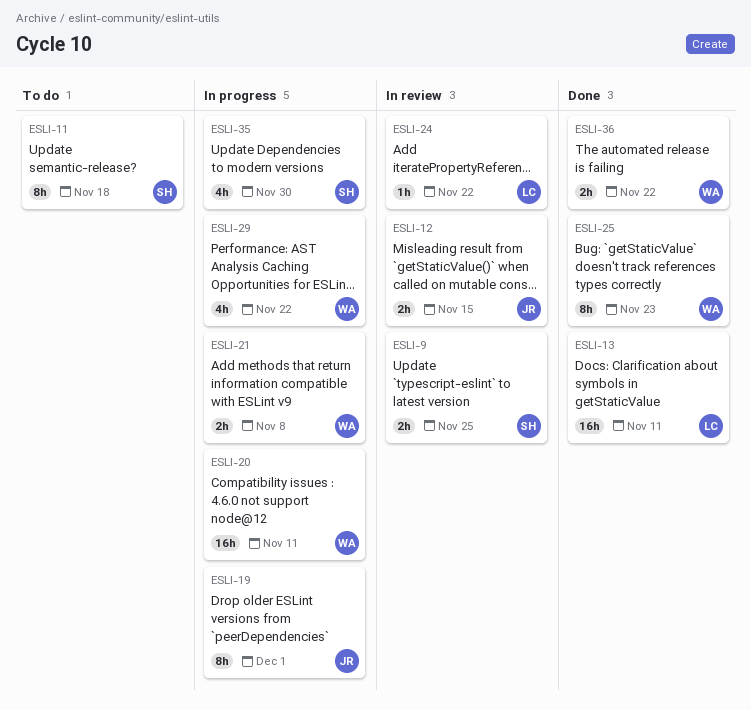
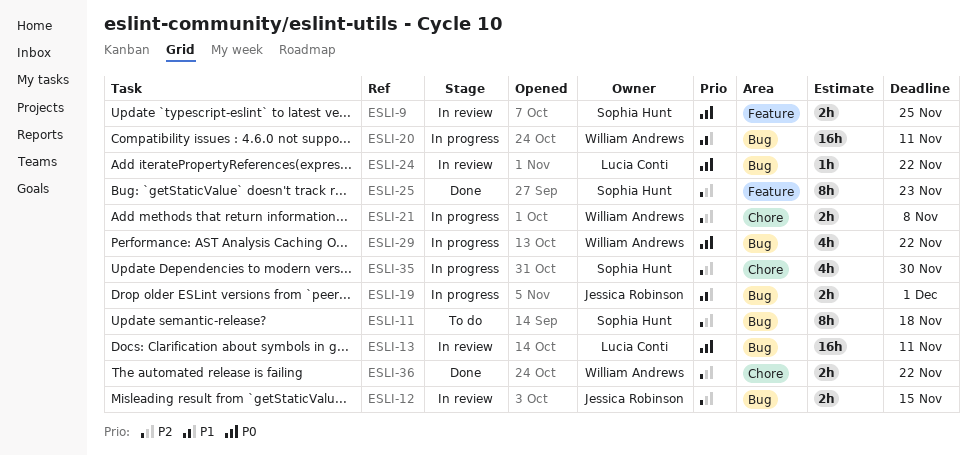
ESLI-13, status: Done -> In review
ESLI-19, estimate: 8h -> 2h
ESLI-25, owner: William Andrews -> Sophia Hunt

